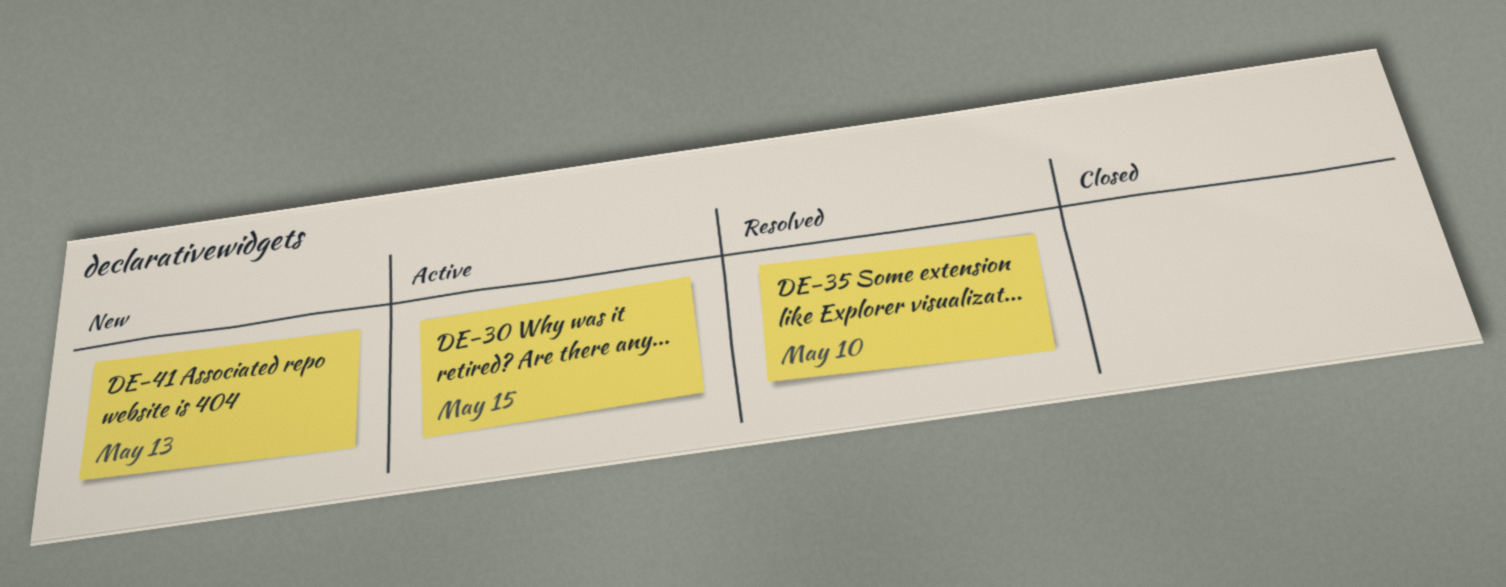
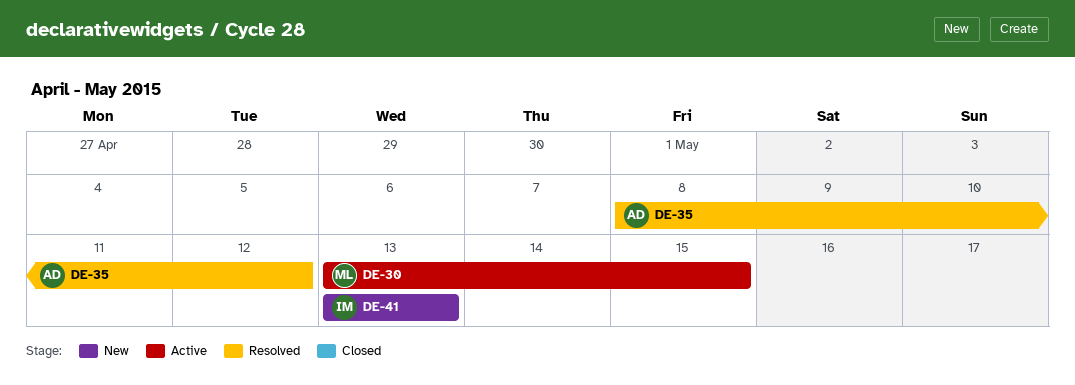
DE-35, due: May 10 -> May 12

